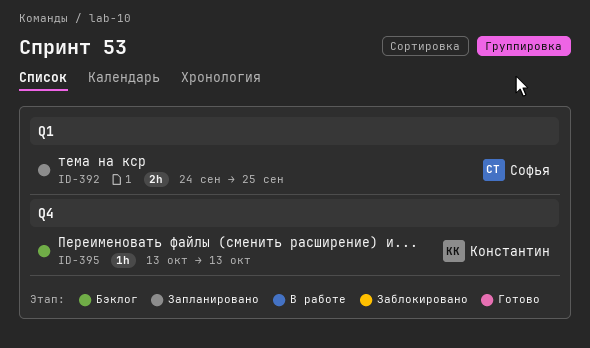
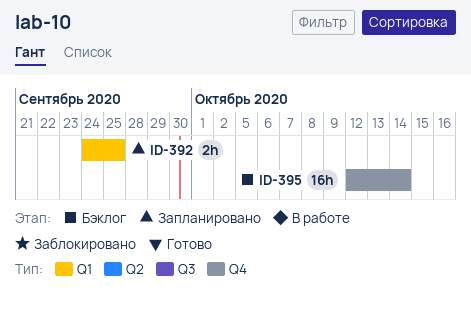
ID-395, estimate: 1h -> 16h
ID-395, start: Oct 13 -> Oct 12
ID-395, due: Oct 13 -> Oct 14

